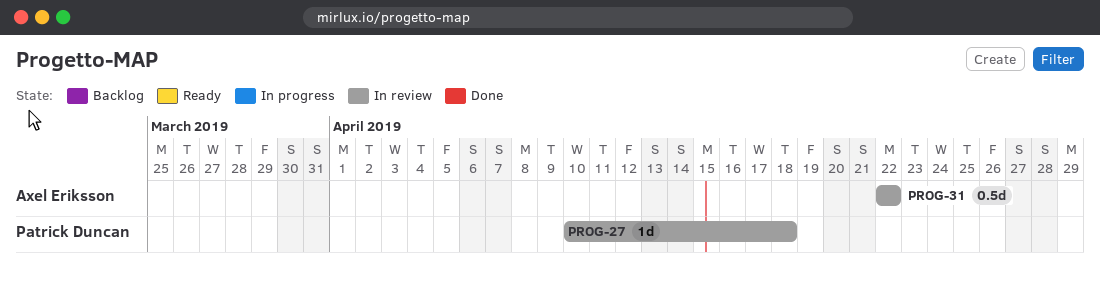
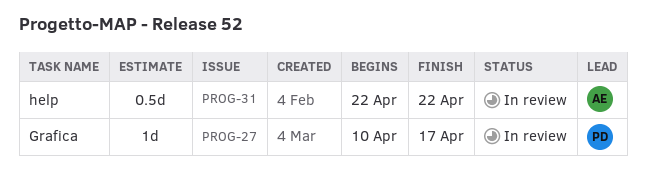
PROG-27, due: Apr 18 -> Apr 17

